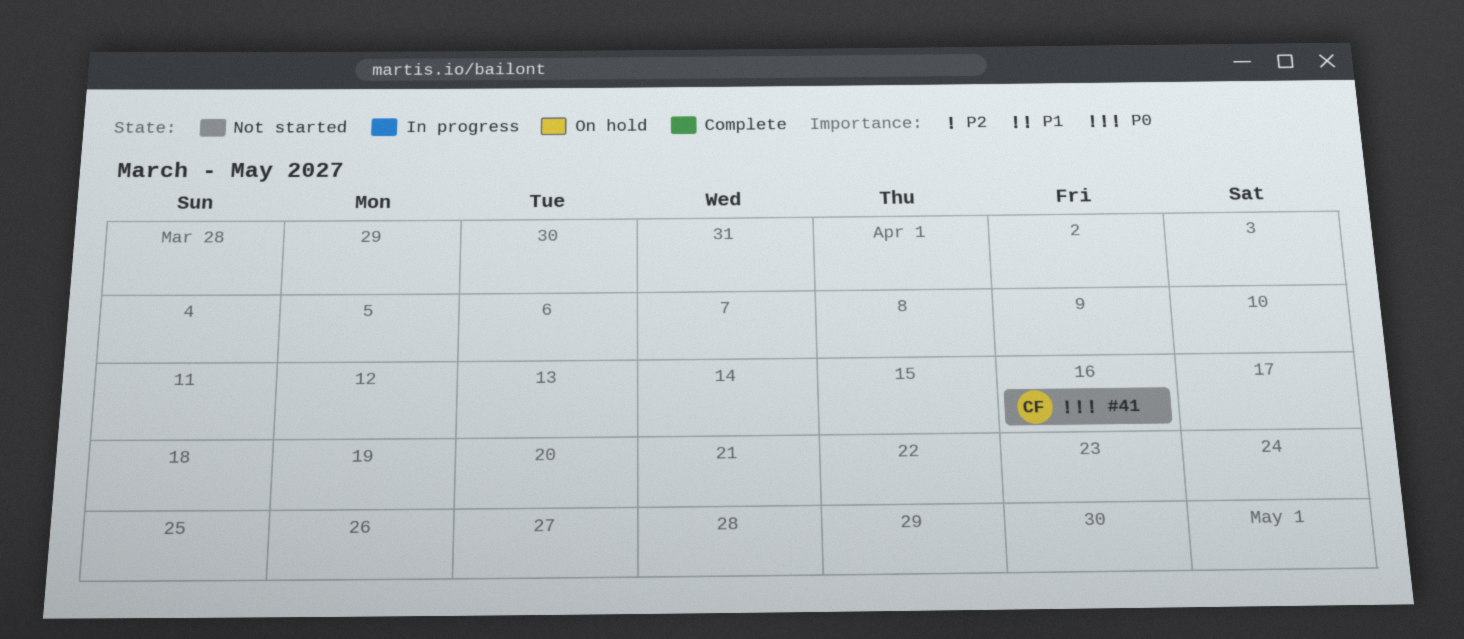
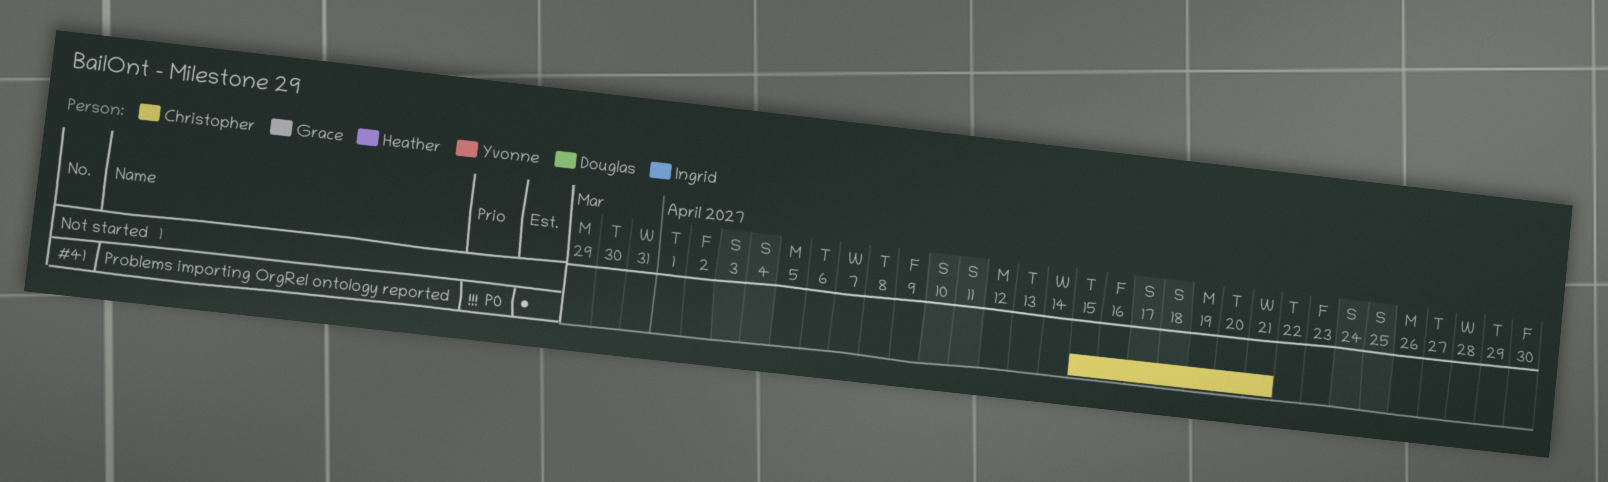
#41, start: Apr 16 -> Apr 15
#41, due: Apr 16 -> Apr 21

